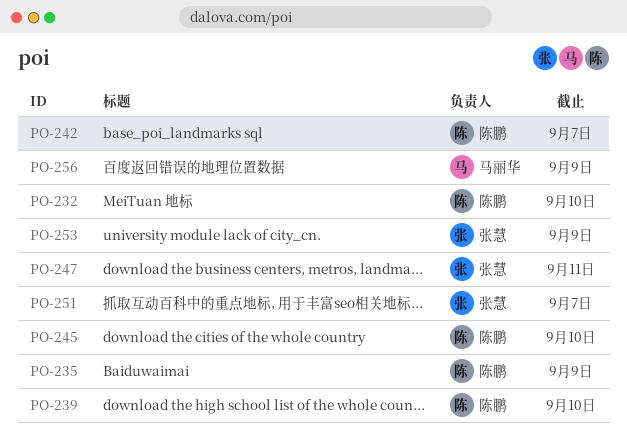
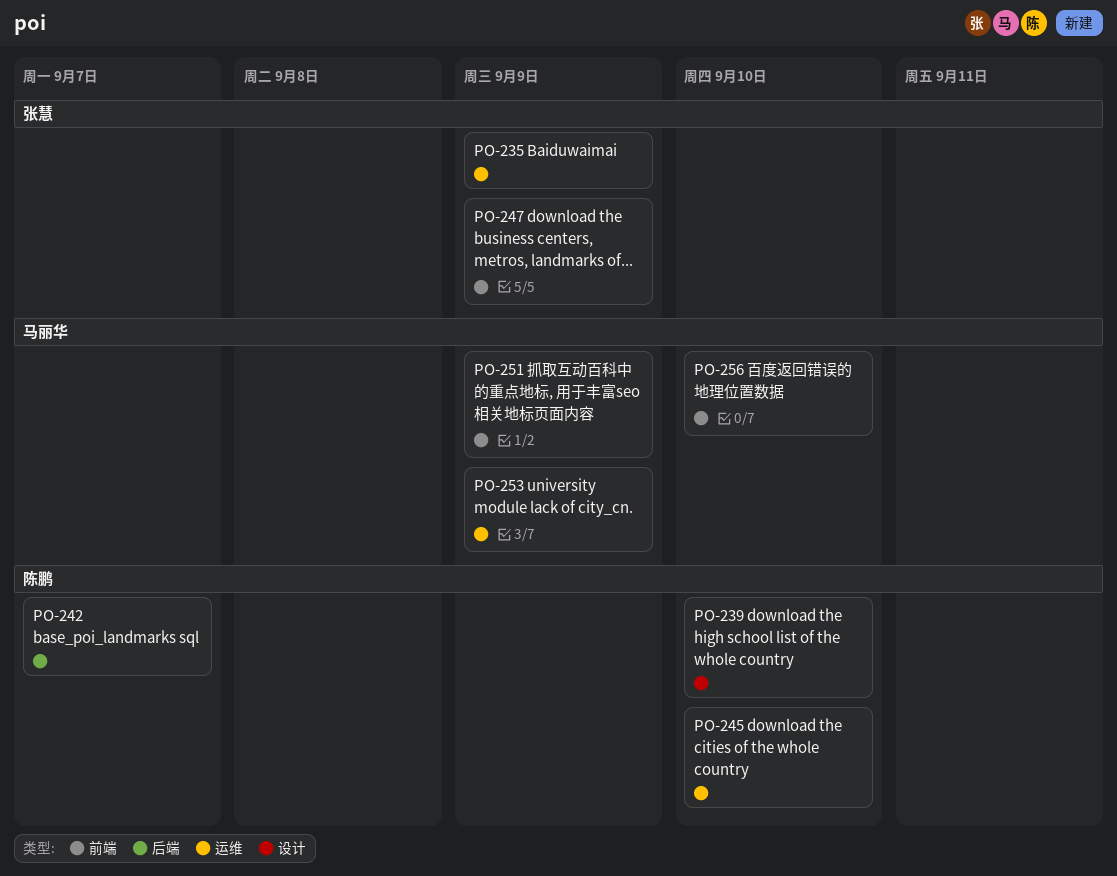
PO-232: present -> none
PO-235, owner: 陈鹏 -> 张慧
PO-247, due: Sep 11 -> Sep 9
PO-251, owner: 张慧 -> 马丽华
PO-251, due: Sep 7 -> Sep 9
PO-253, owner: 张慧 -> 马丽华
PO-256, due: Sep 9 -> Sep 10

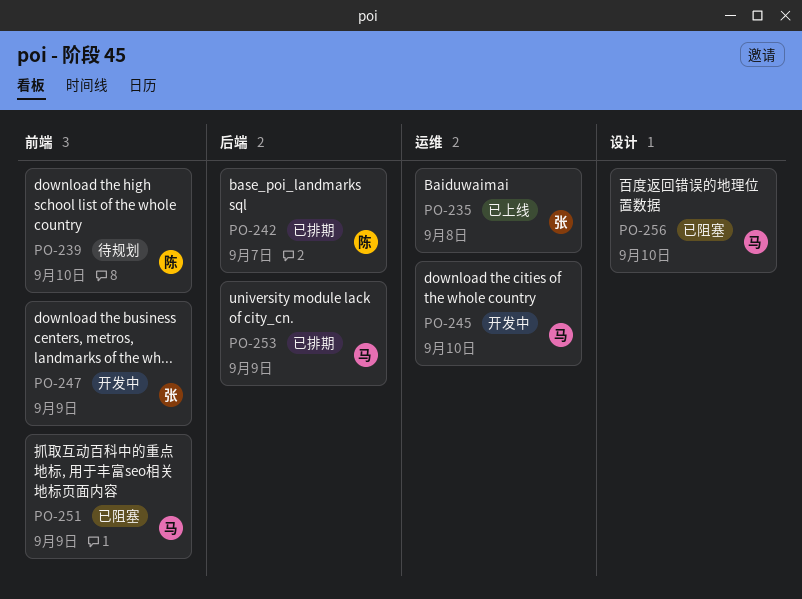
PO-235, due: Sep 9 -> Sep 8
PO-239, label: 设计 -> 前端
PO-245, owner: 陈鹏 -> 马丽华
PO-253, label: 运维 -> 后端
PO-256, label: 前端 -> 设计

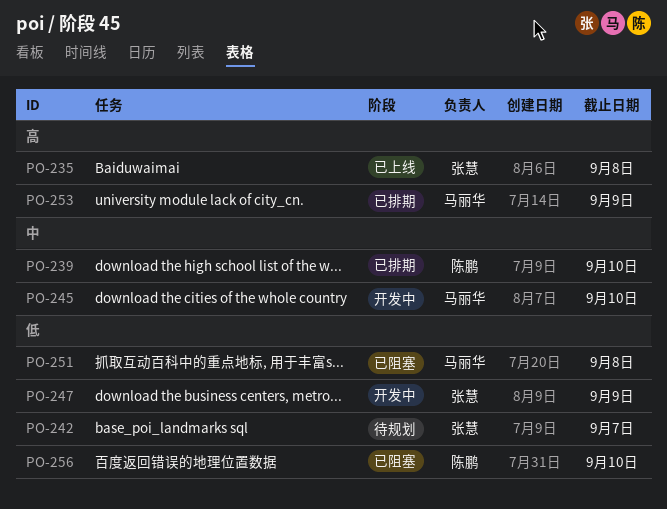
PO-239, status: 待规划 -> 已排期
PO-242, status: 已排期 -> 待规划
PO-242, owner: 陈鹏 -> 张慧
PO-251, due: Sep 9 -> Sep 8
PO-256, owner: 马丽华 -> 陈鹏

